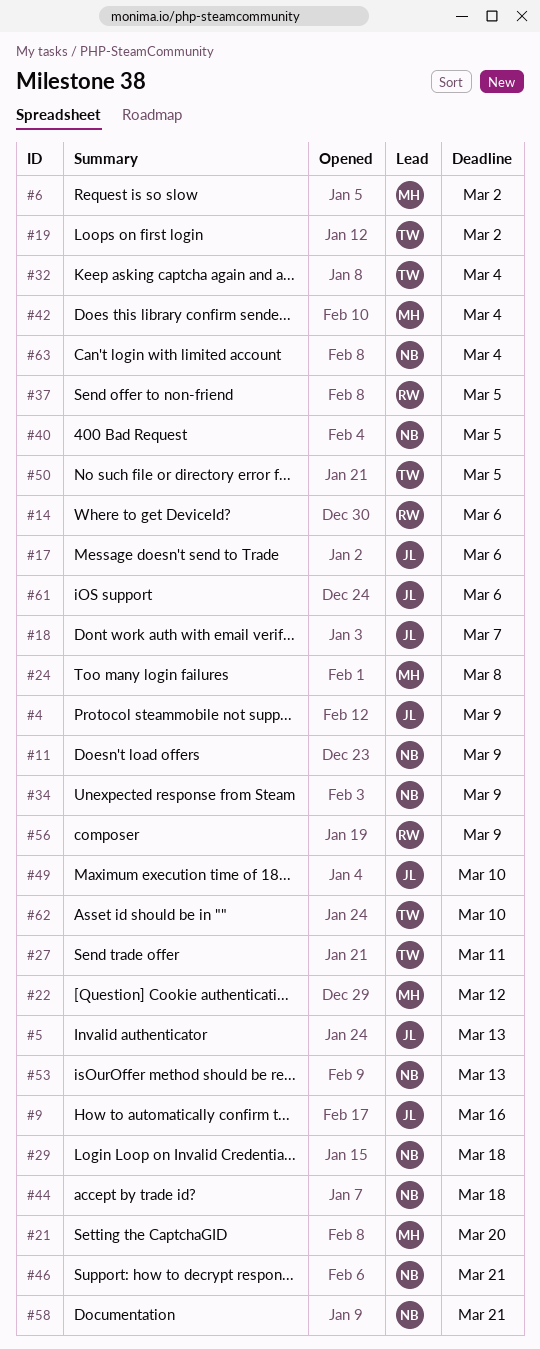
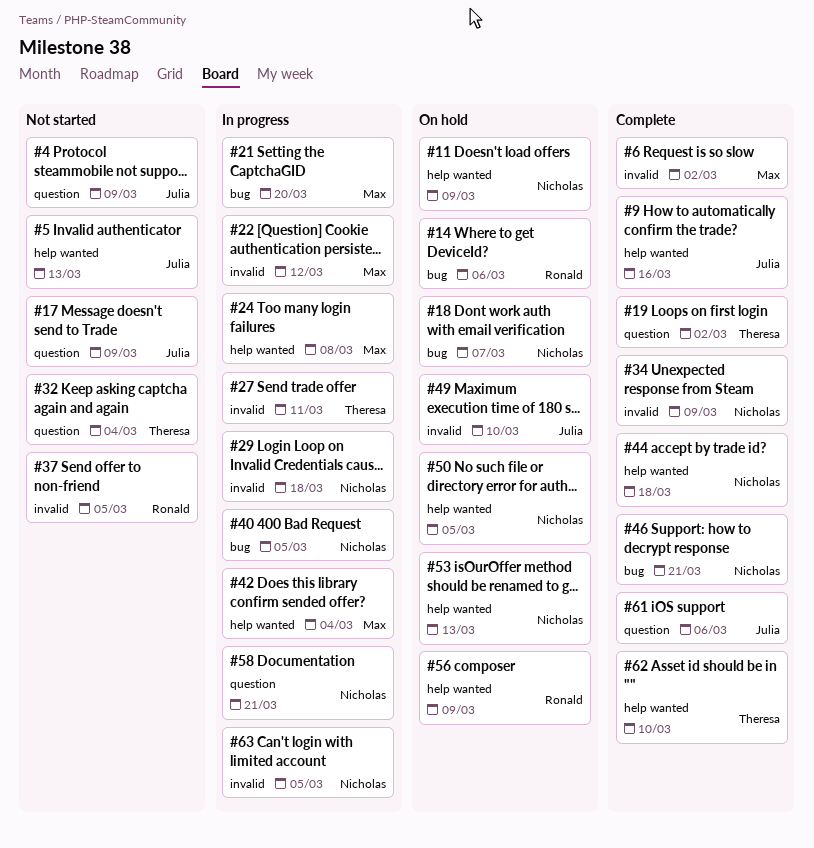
#17, due: Mar 6 -> Mar 9
#18, owner: Julia -> Nicholas
#50, owner: Theresa -> Nicholas
#63, due: Mar 4 -> Mar 5

